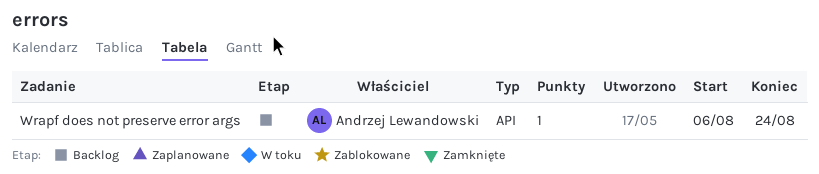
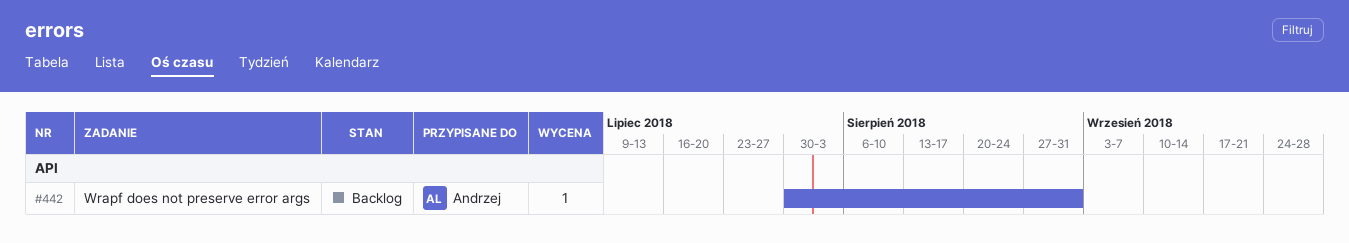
Wrapf does not preserve error args, start: Aug 6 -> Jul 30
Wrapf does not preserve error args, due: Aug 24 -> Aug 31

